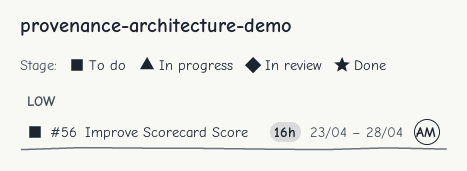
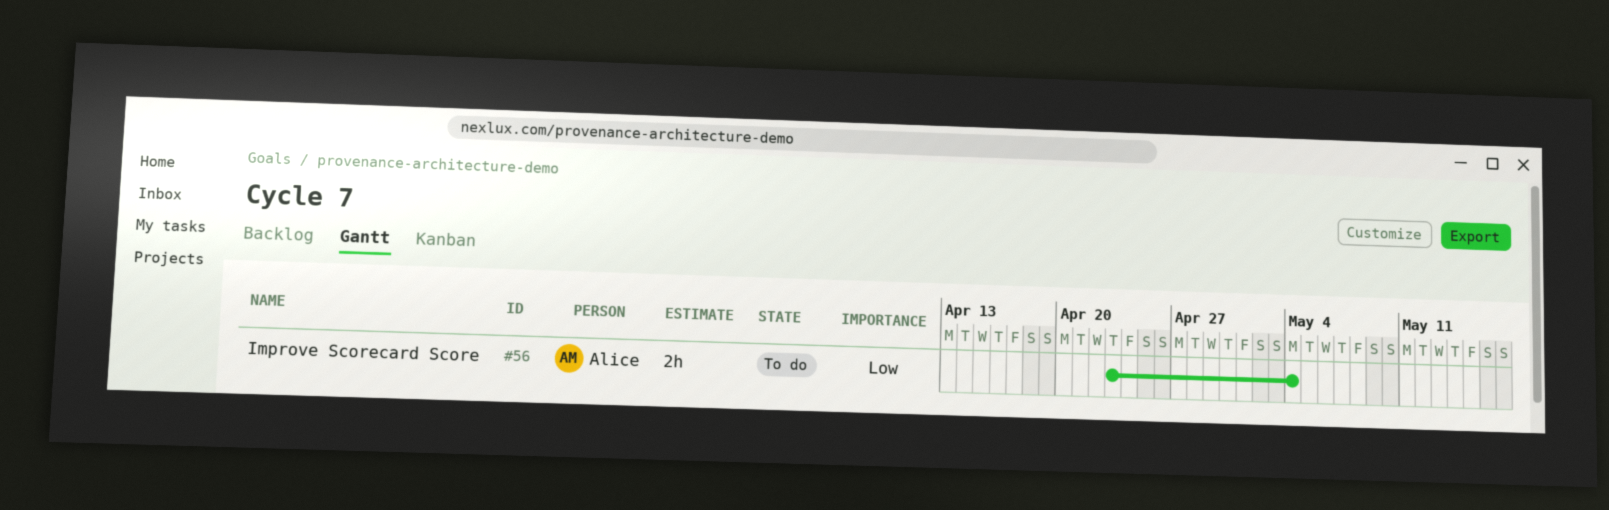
#56, estimate: 16h -> 2h
#56, due: Apr 28 -> May 4

